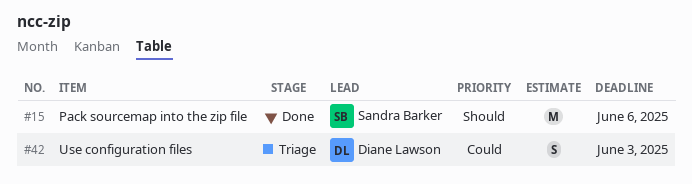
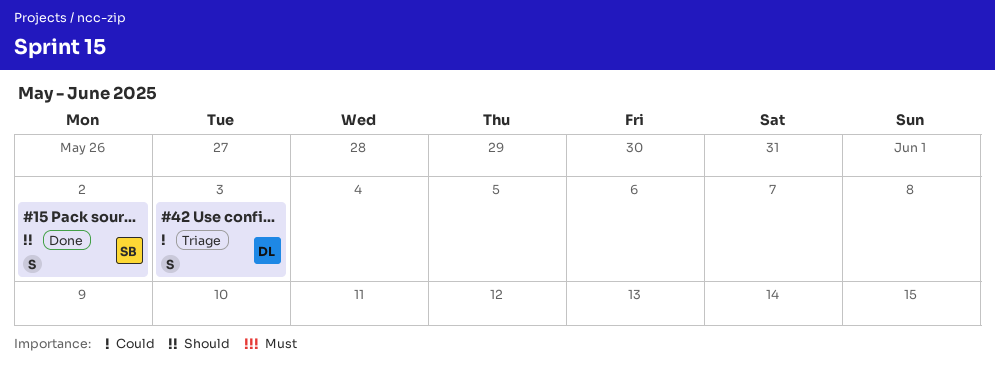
#15, estimate: M -> S
#15, due: Jun 6 -> Jun 2

